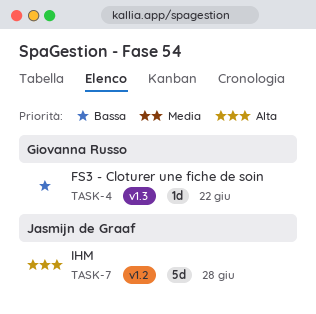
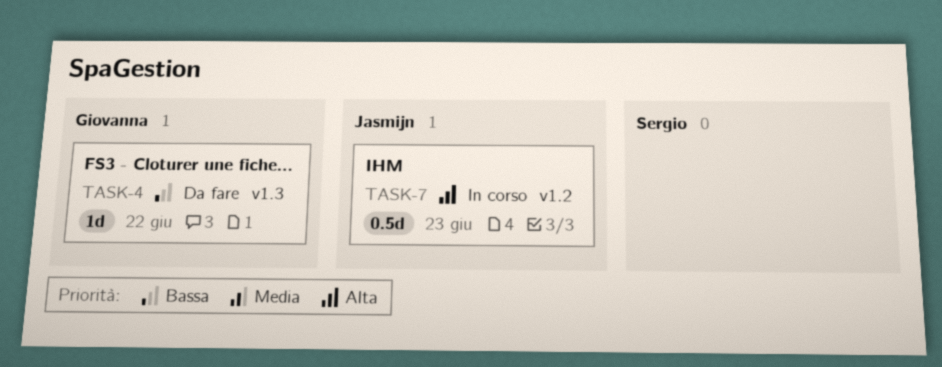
TASK-7, estimate: 5d -> 0.5d
TASK-7, due: Jun 28 -> Jun 23

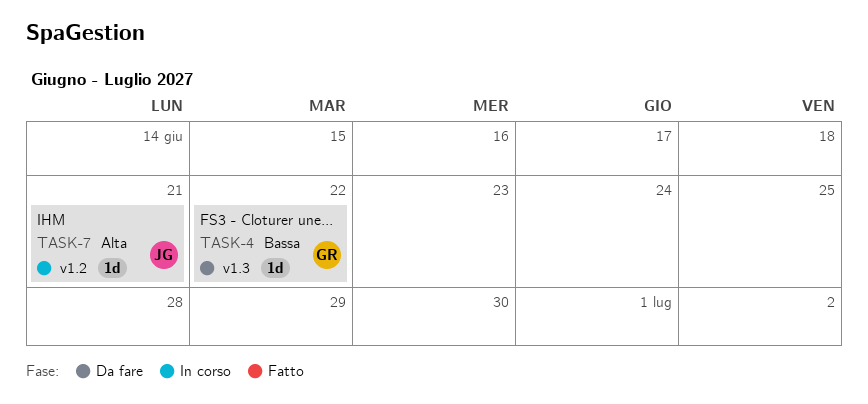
TASK-7, estimate: 0.5d -> 1d
TASK-7, due: Jun 23 -> Jun 21

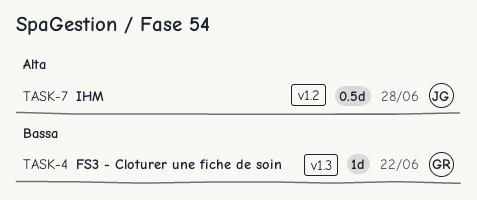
TASK-7, estimate: 1d -> 0.5d
TASK-7, due: Jun 21 -> Jun 28

